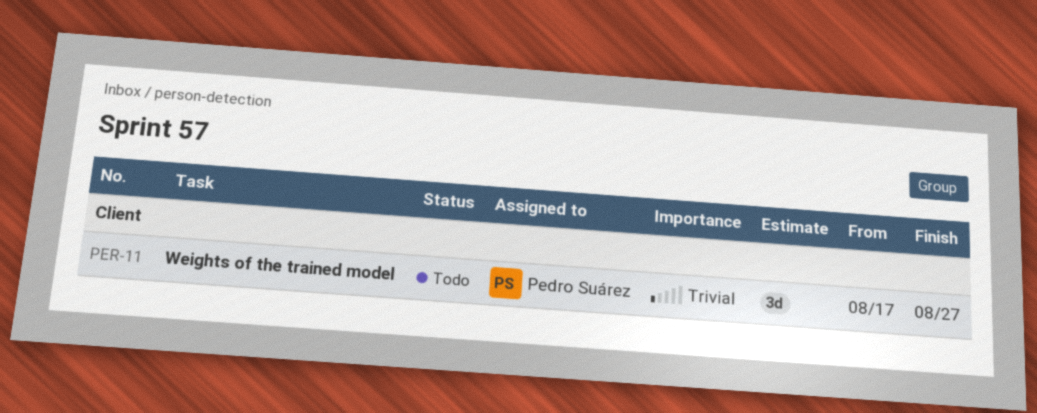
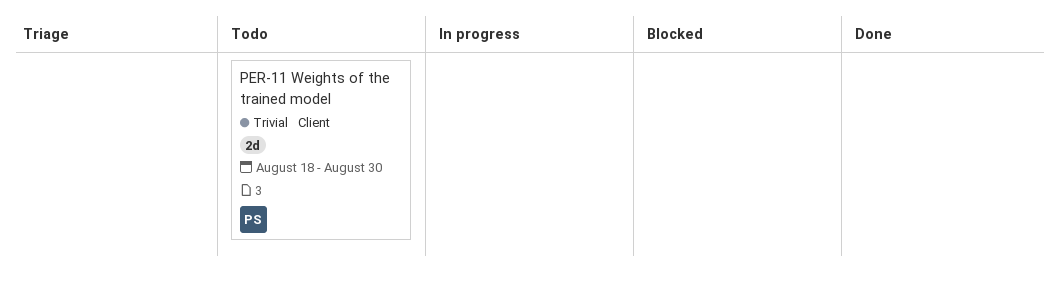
PER-11, estimate: 3d -> 2d
PER-11, start: Aug 17 -> Aug 18
PER-11, due: Aug 27 -> Aug 30

